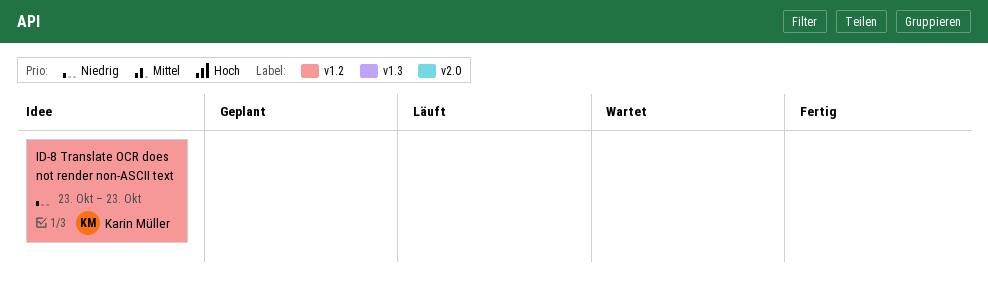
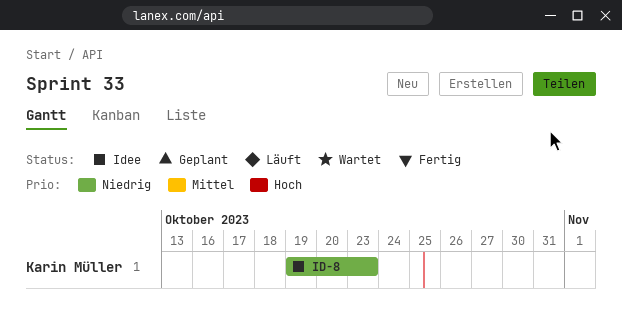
ID-8, start: Oct 23 -> Oct 19

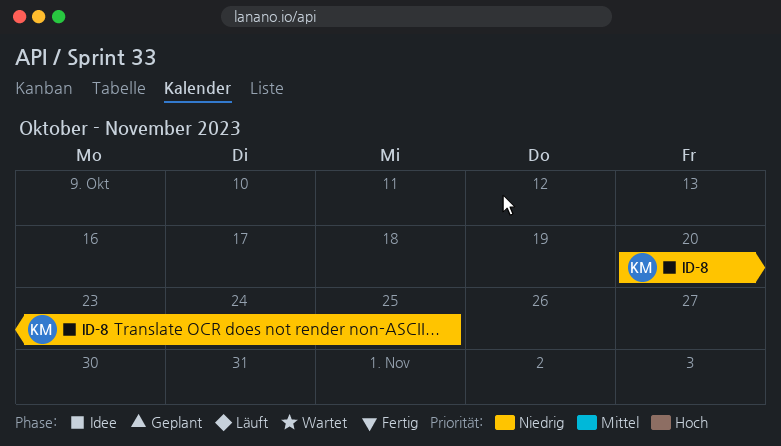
ID-8, start: Oct 19 -> Oct 20
ID-8, due: Oct 23 -> Oct 25

